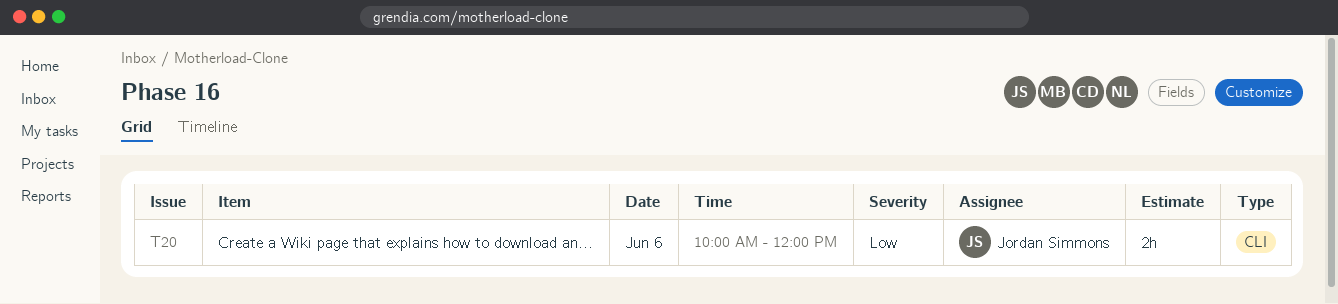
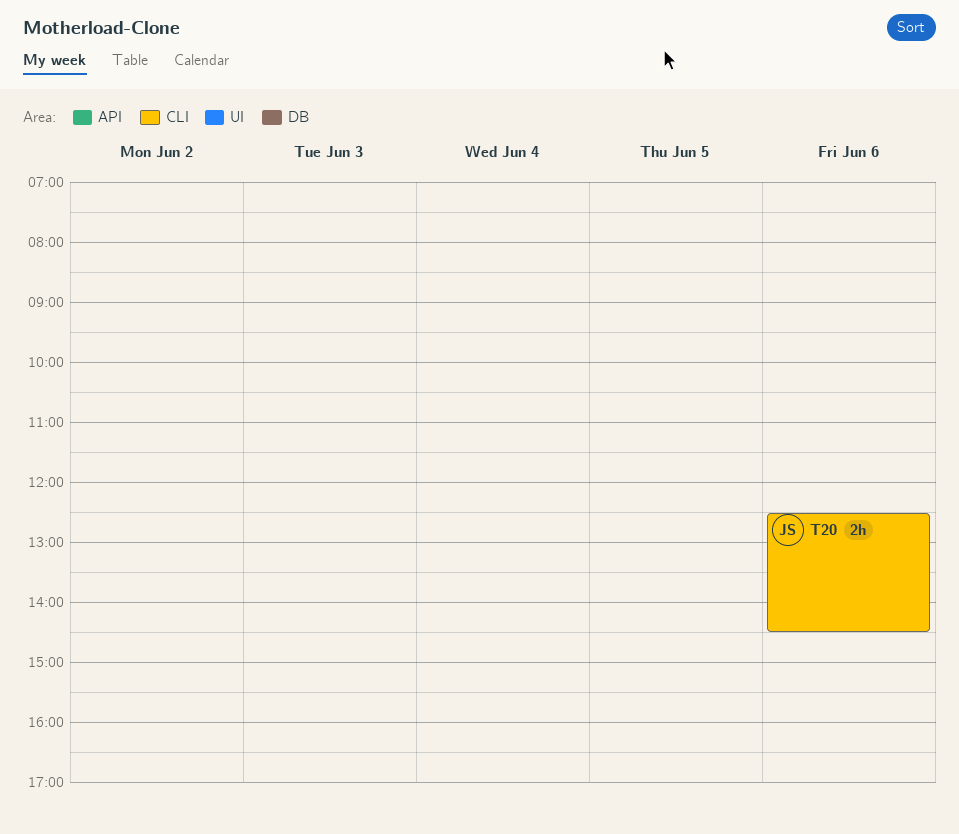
T20, begins: 10:00 -> 12:30
T20, ends: 12:00 -> 14:30

